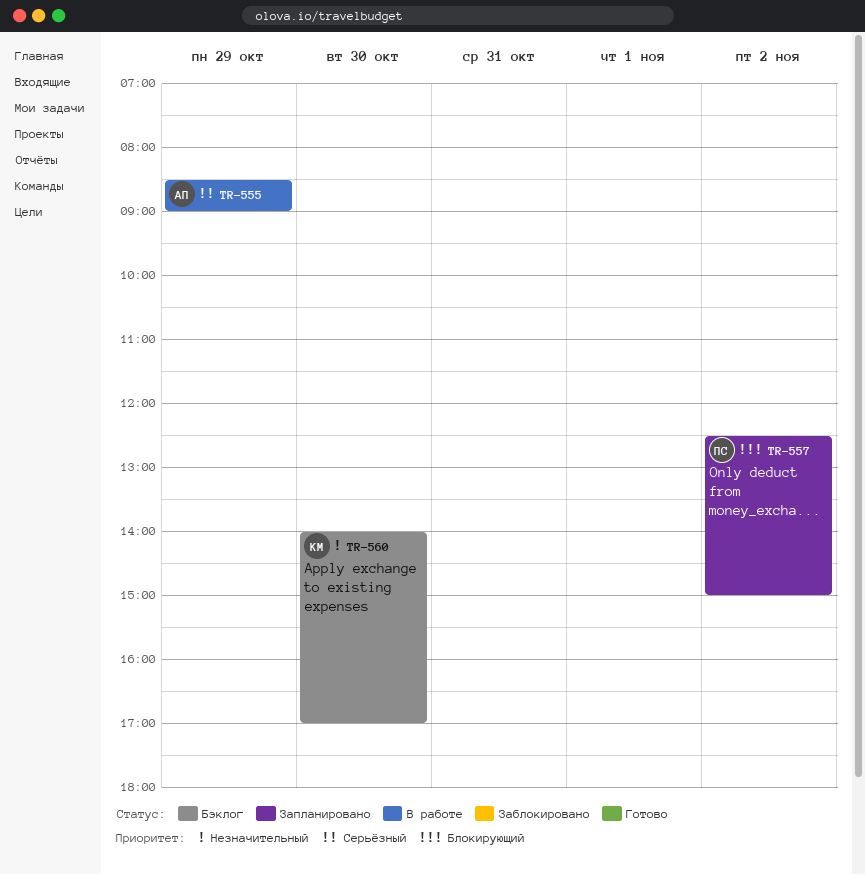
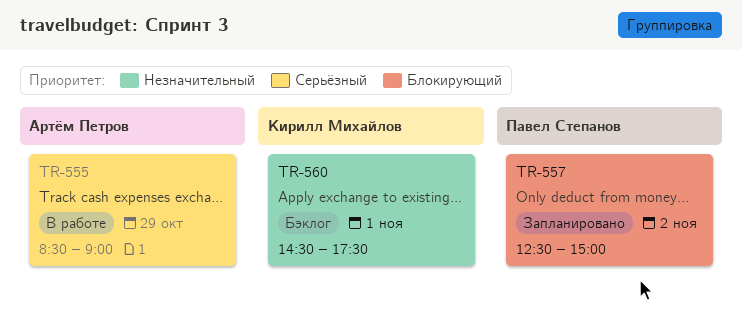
TR-560, day: Oct 30 -> Nov 1
TR-560, begins: 14:00 -> 14:30
TR-560, ends: 17:00 -> 17:30

